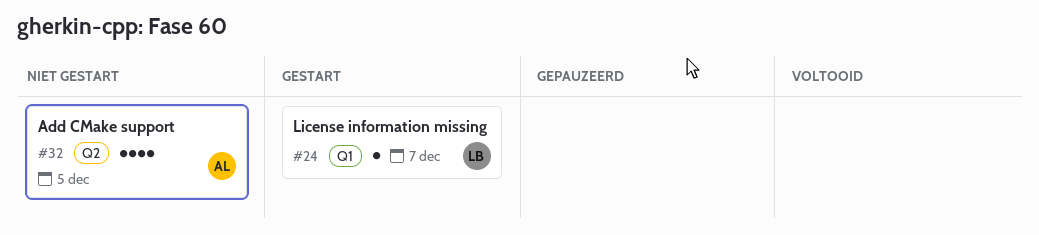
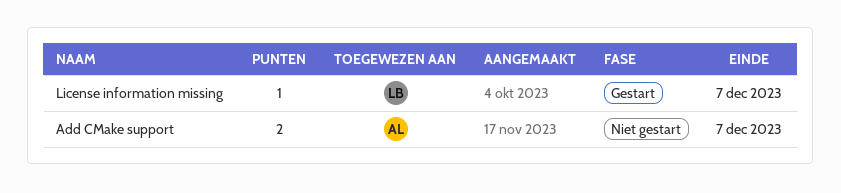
Add CMake support, estimate: 4 -> 2
Add CMake support, due: Dec 5 -> Dec 7

